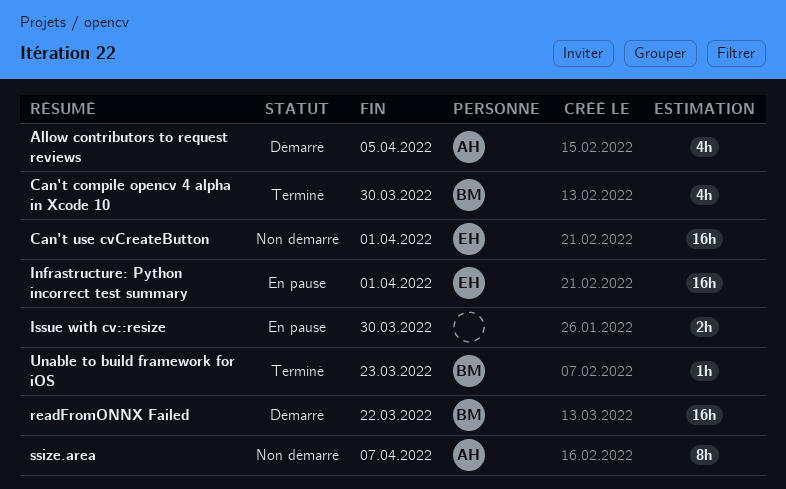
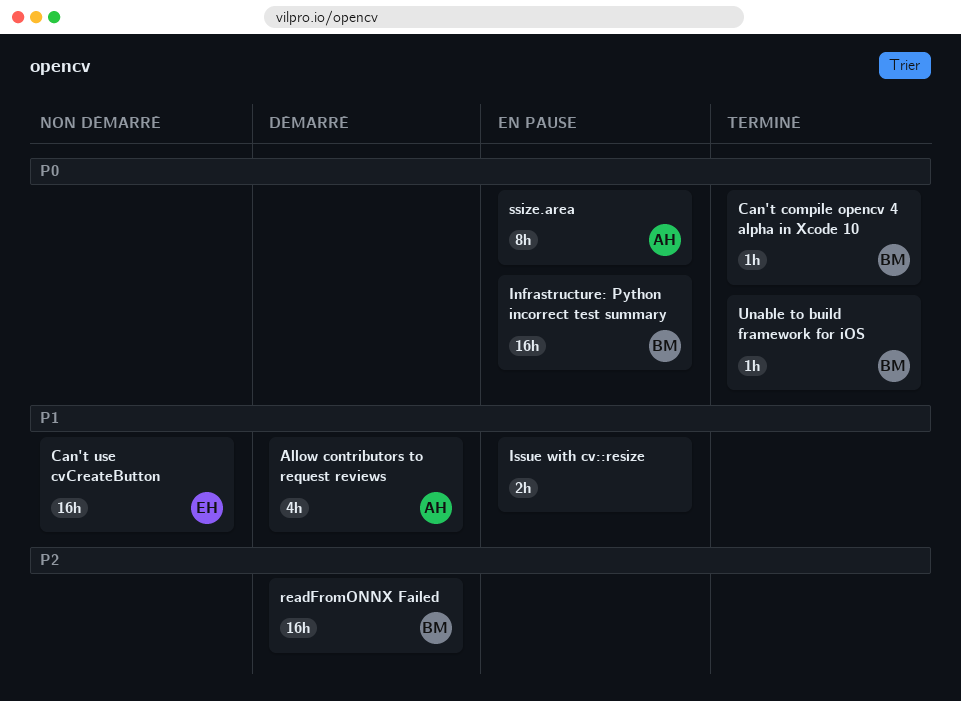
Can't compile opencv 4 alpha in Xcode 10, estimate: 4h -> 1h
Infrastructure: Python incorrect test summary, owner: EH -> BM
ssize.area, status: Non démarré -> En pause

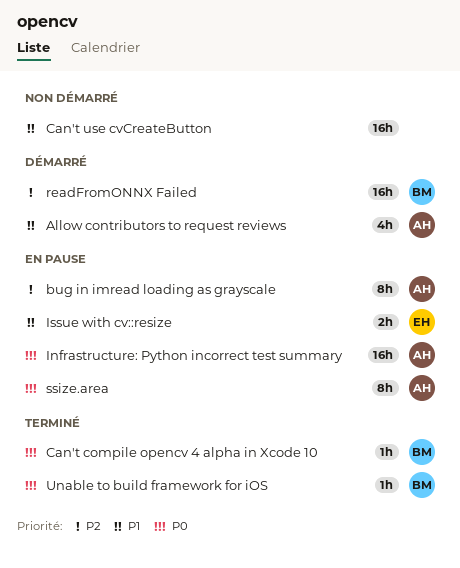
bug in imread loading as grayscale: none -> present
Can't use cvCreateButton, owner: EH -> none
Infrastructure: Python incorrect test summary, owner: BM -> AH
Issue with cv::resize, owner: none -> EH

